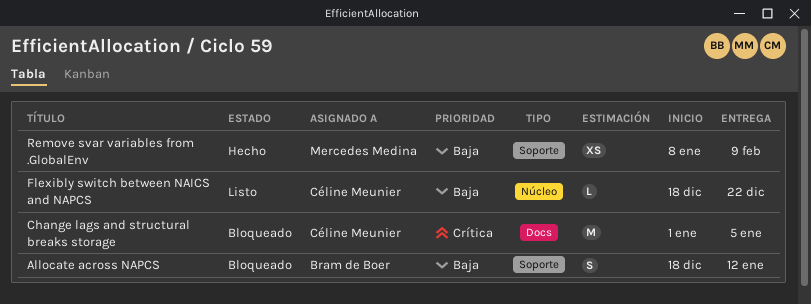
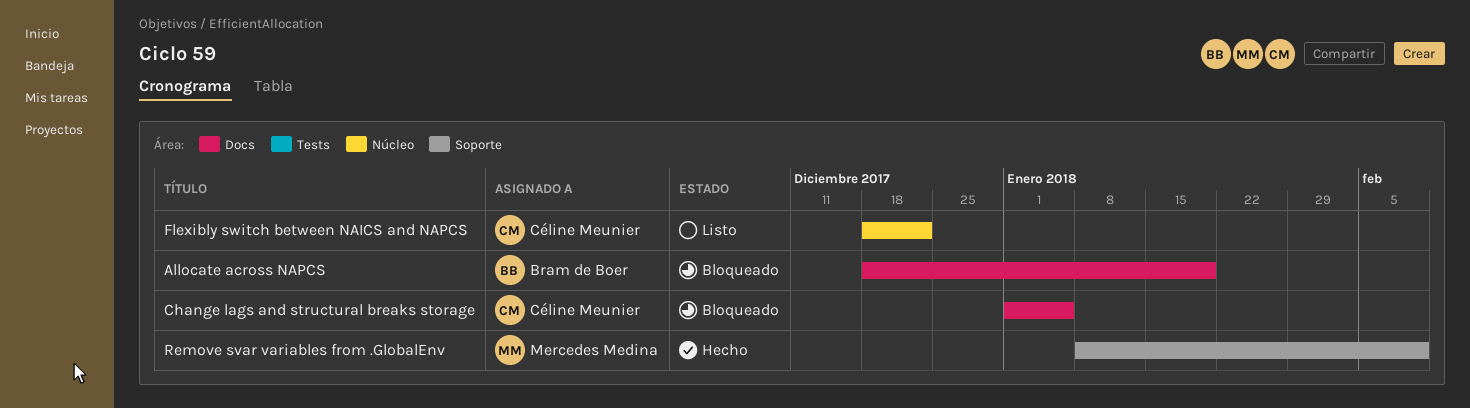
Allocate across NAPCS, label: Soporte -> Docs
Allocate across NAPCS, due: Jan 12 -> Jan 19

